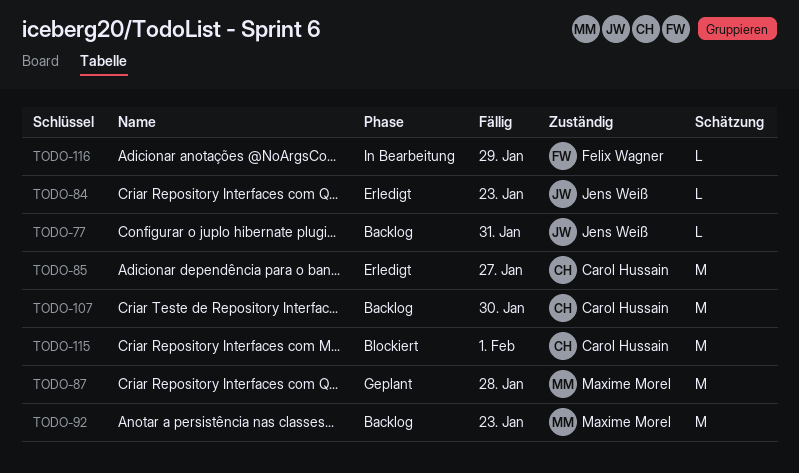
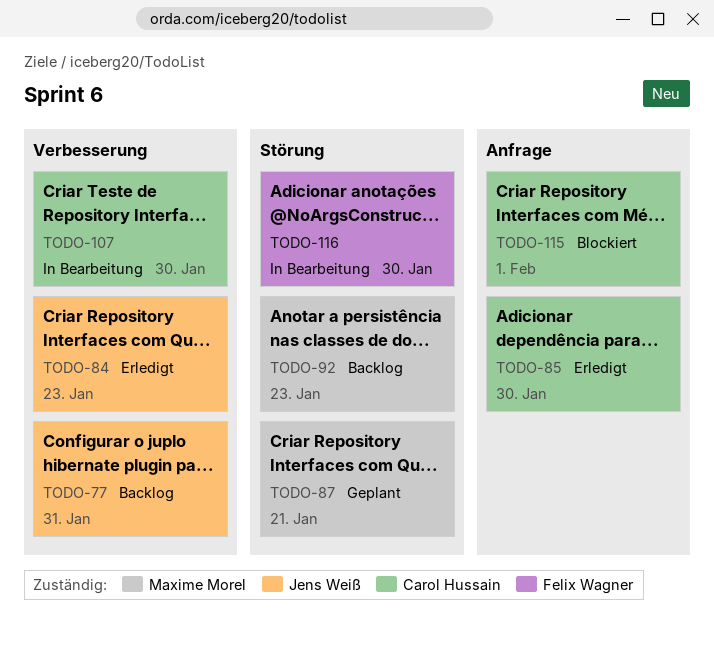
TODO-85, due: Jan 27 -> Jan 30
TODO-87, due: Jan 28 -> Jan 21
TODO-107, status: Backlog -> In Bearbeitung
TODO-116, due: Jan 29 -> Jan 30

